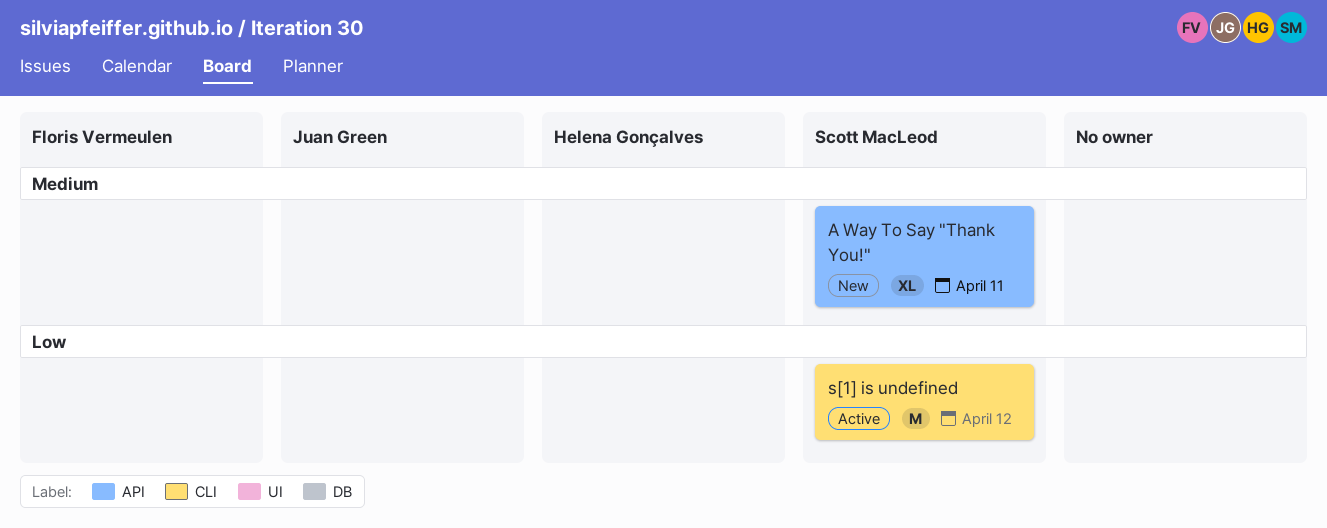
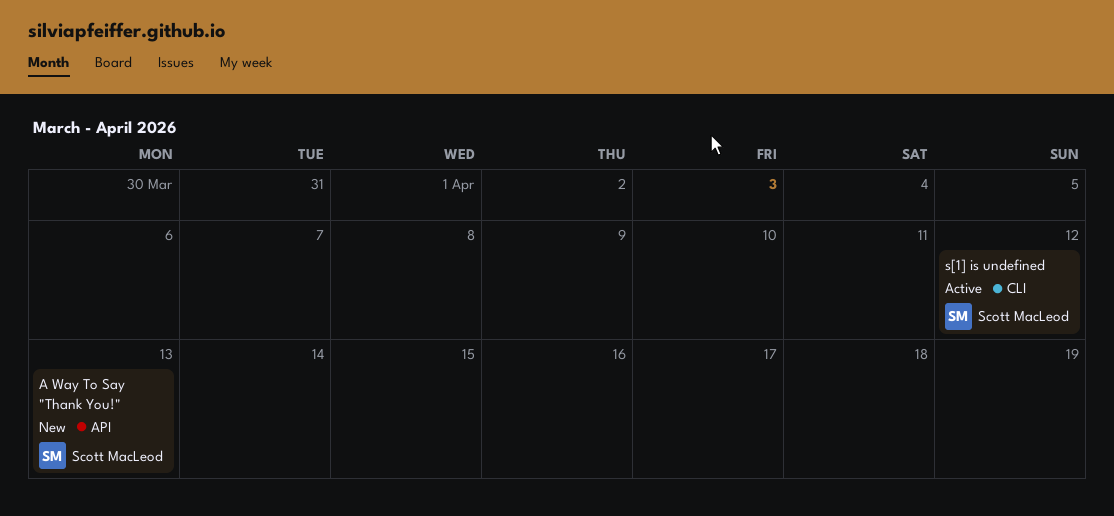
A Way To Say "Thank You!", due: Apr 11 -> Apr 13

